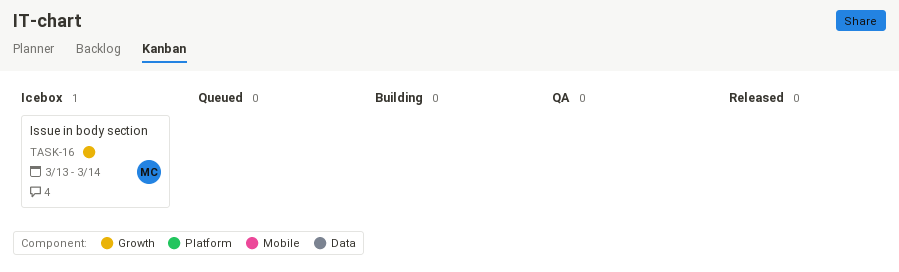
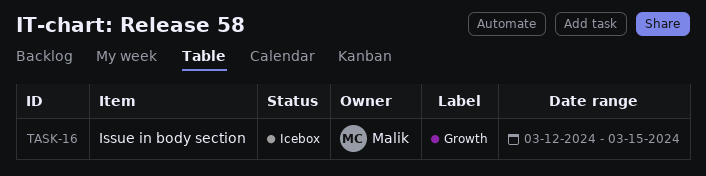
TASK-16, start: Mar 13 -> Mar 12
TASK-16, due: Mar 14 -> Mar 15

